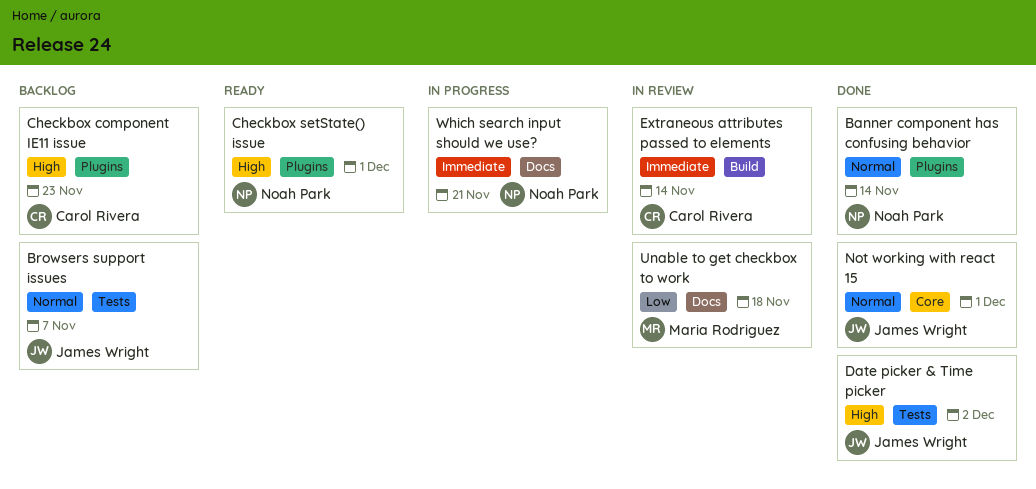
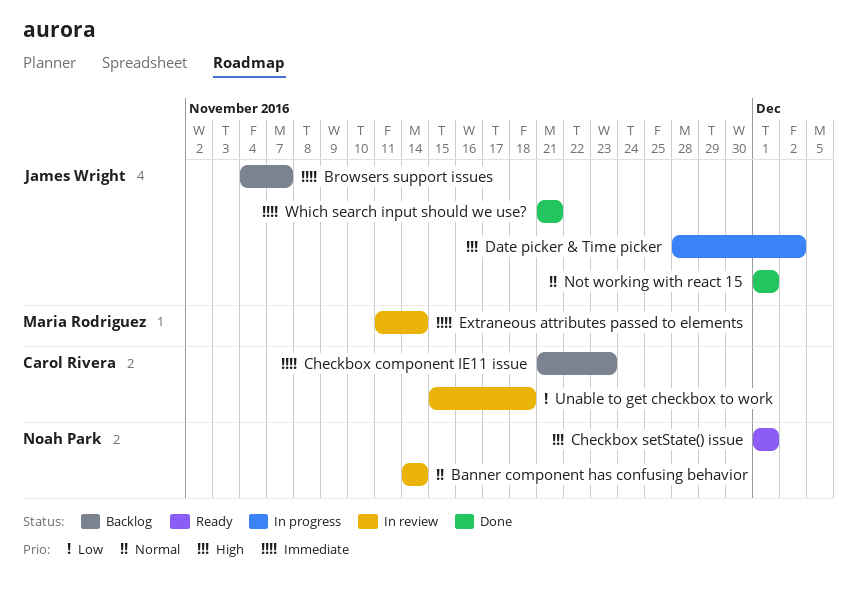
Banner component has confusing behavior, status: Done -> In review
Browsers support issues, priority: Normal -> Immediate
Checkbox component IE11 issue, priority: High -> Immediate
Date picker & Time picker, status: Done -> In progress
Extraneous attributes passed to elements, owner: Carol Rivera -> Maria Rodriguez
Unable to get checkbox to work, owner: Maria Rodriguez -> Carol Rivera
Which search input should we use?, status: In progress -> Done
Which search input should we use?, owner: Noah Park -> James Wright

